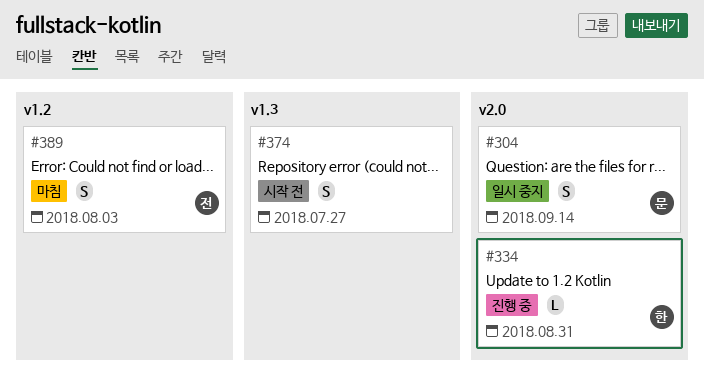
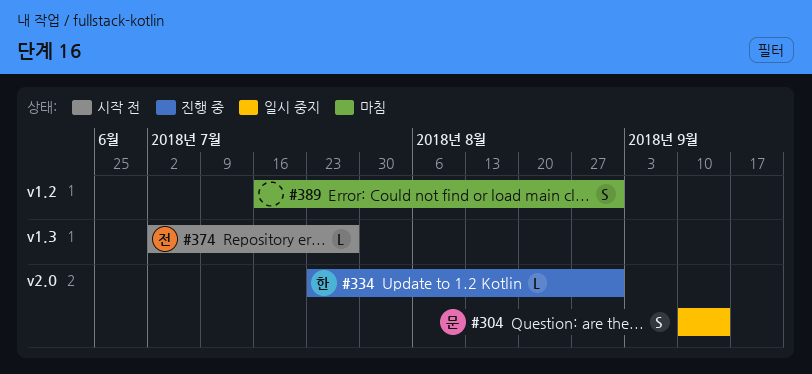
#374, owner: none -> 전
#374, estimate: S -> L
#389, owner: 전 -> none
#389, due: Aug 3 -> Aug 31

